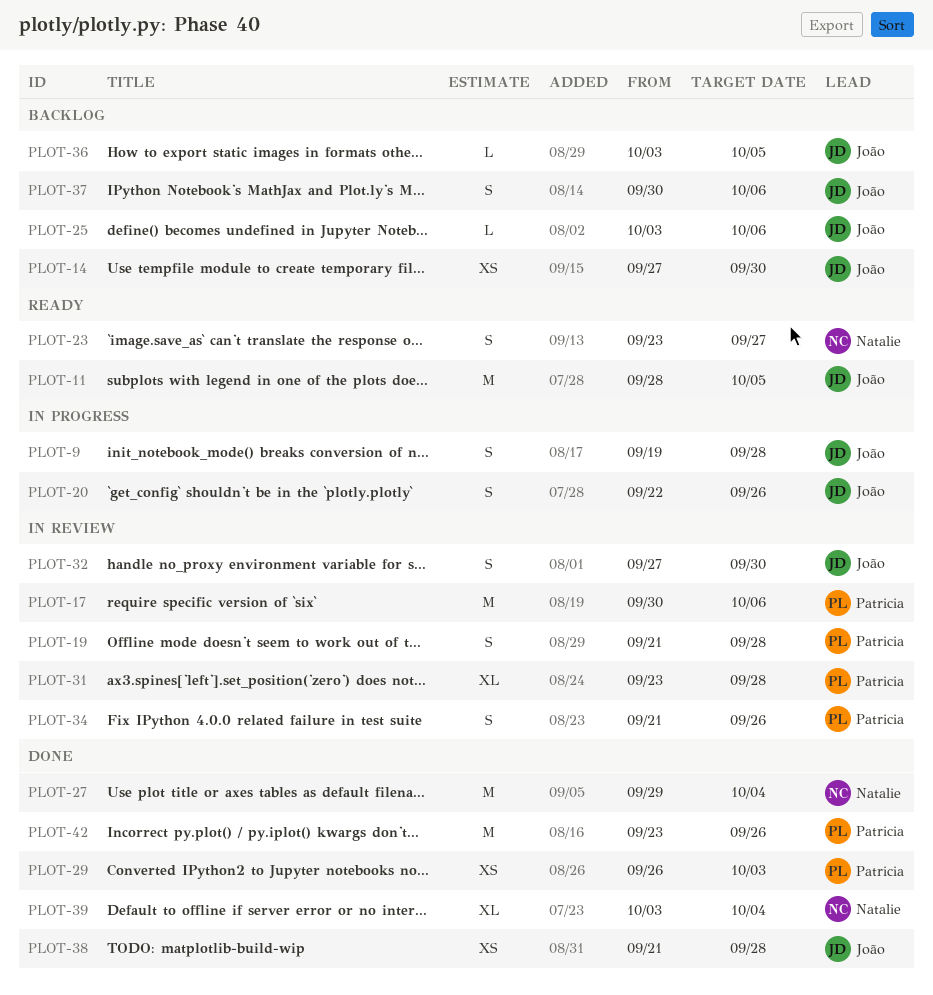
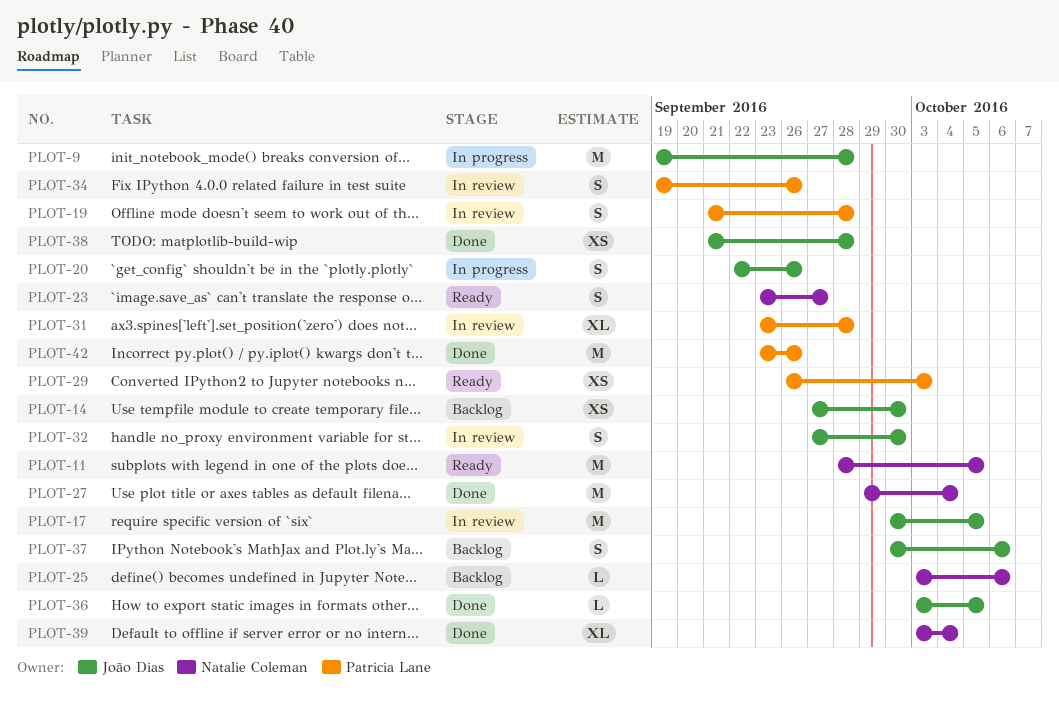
PLOT-9, estimate: S -> M
PLOT-11, owner: João Dias -> Natalie Coleman
PLOT-17, owner: Patricia Lane -> João Dias
PLOT-17, due: Oct 6 -> Oct 5
PLOT-25, owner: João Dias -> Natalie Coleman
PLOT-29, status: Done -> Ready
PLOT-34, start: Sep 21 -> Sep 19
PLOT-36, status: Backlog -> Done

